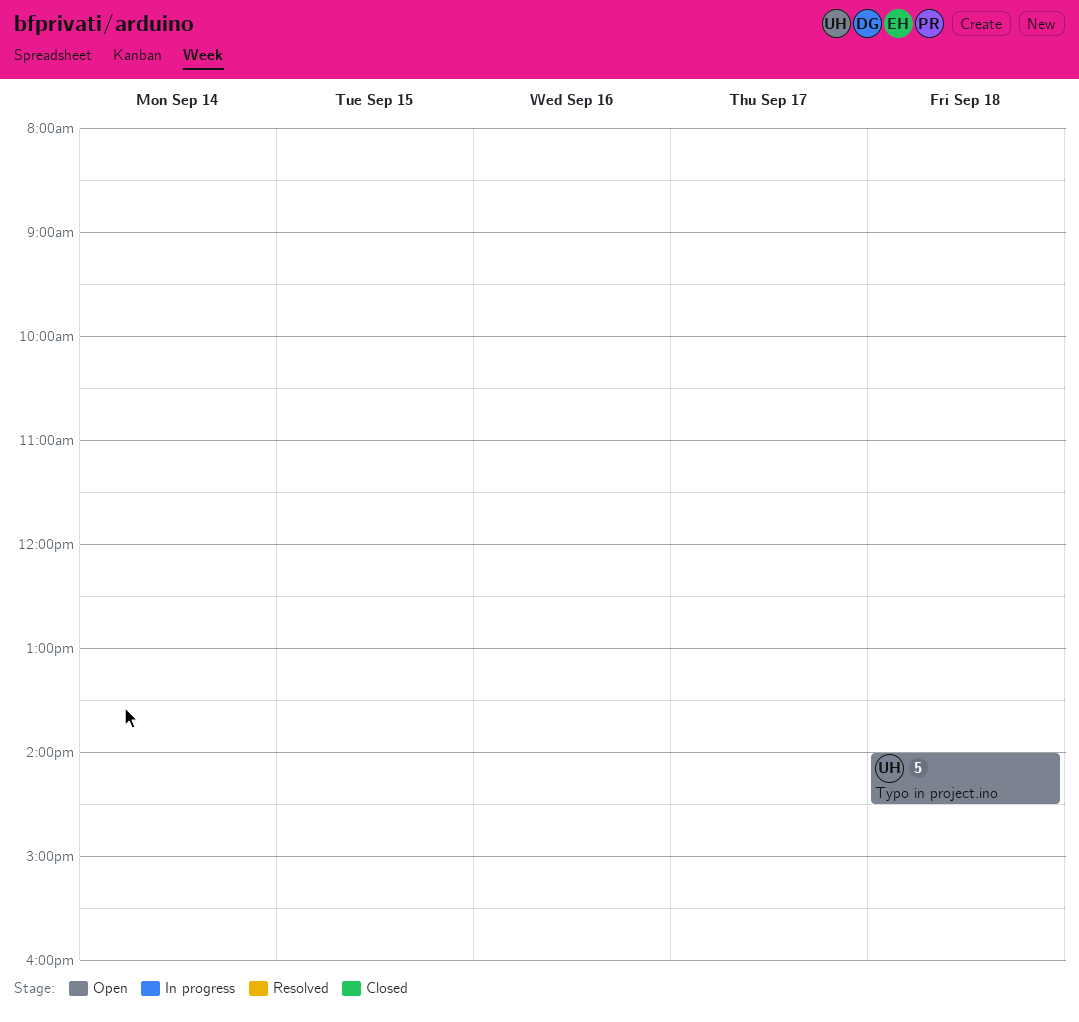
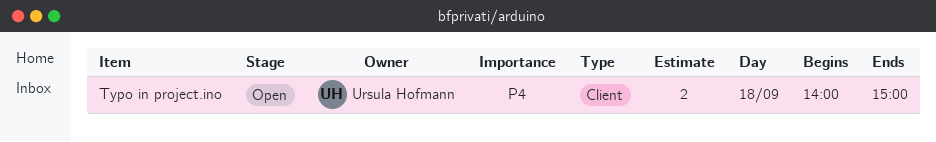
Typo in project.ino, estimate: 5 -> 2
Typo in project.ino, ends: 14:30 -> 15:00

